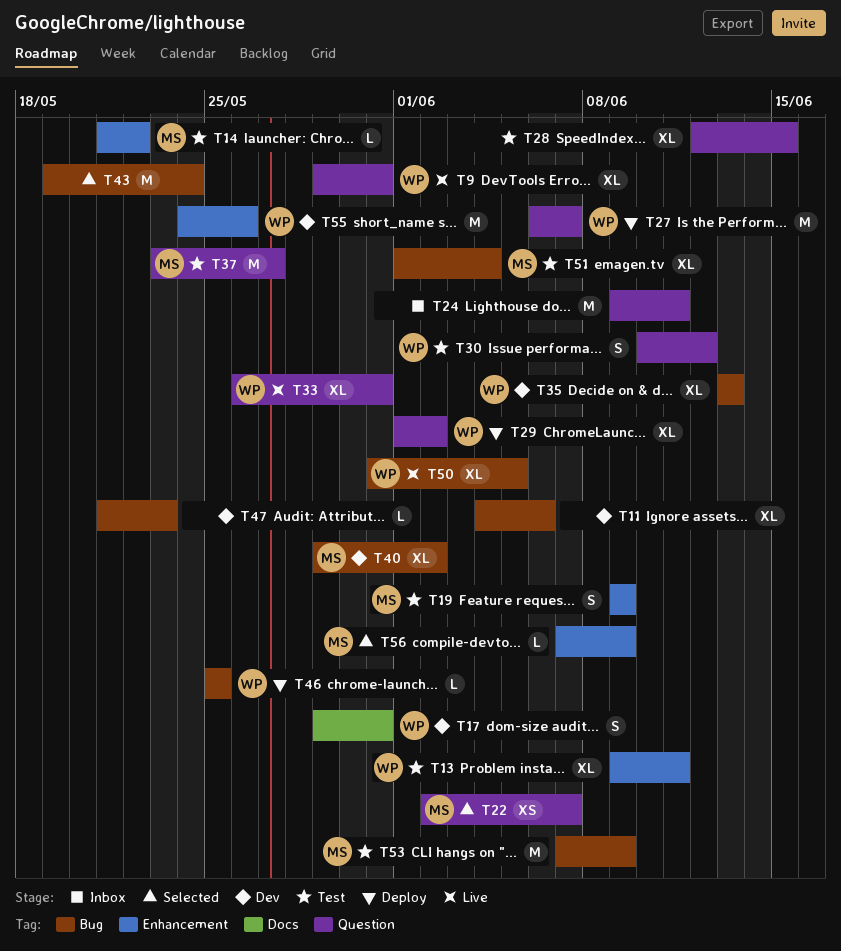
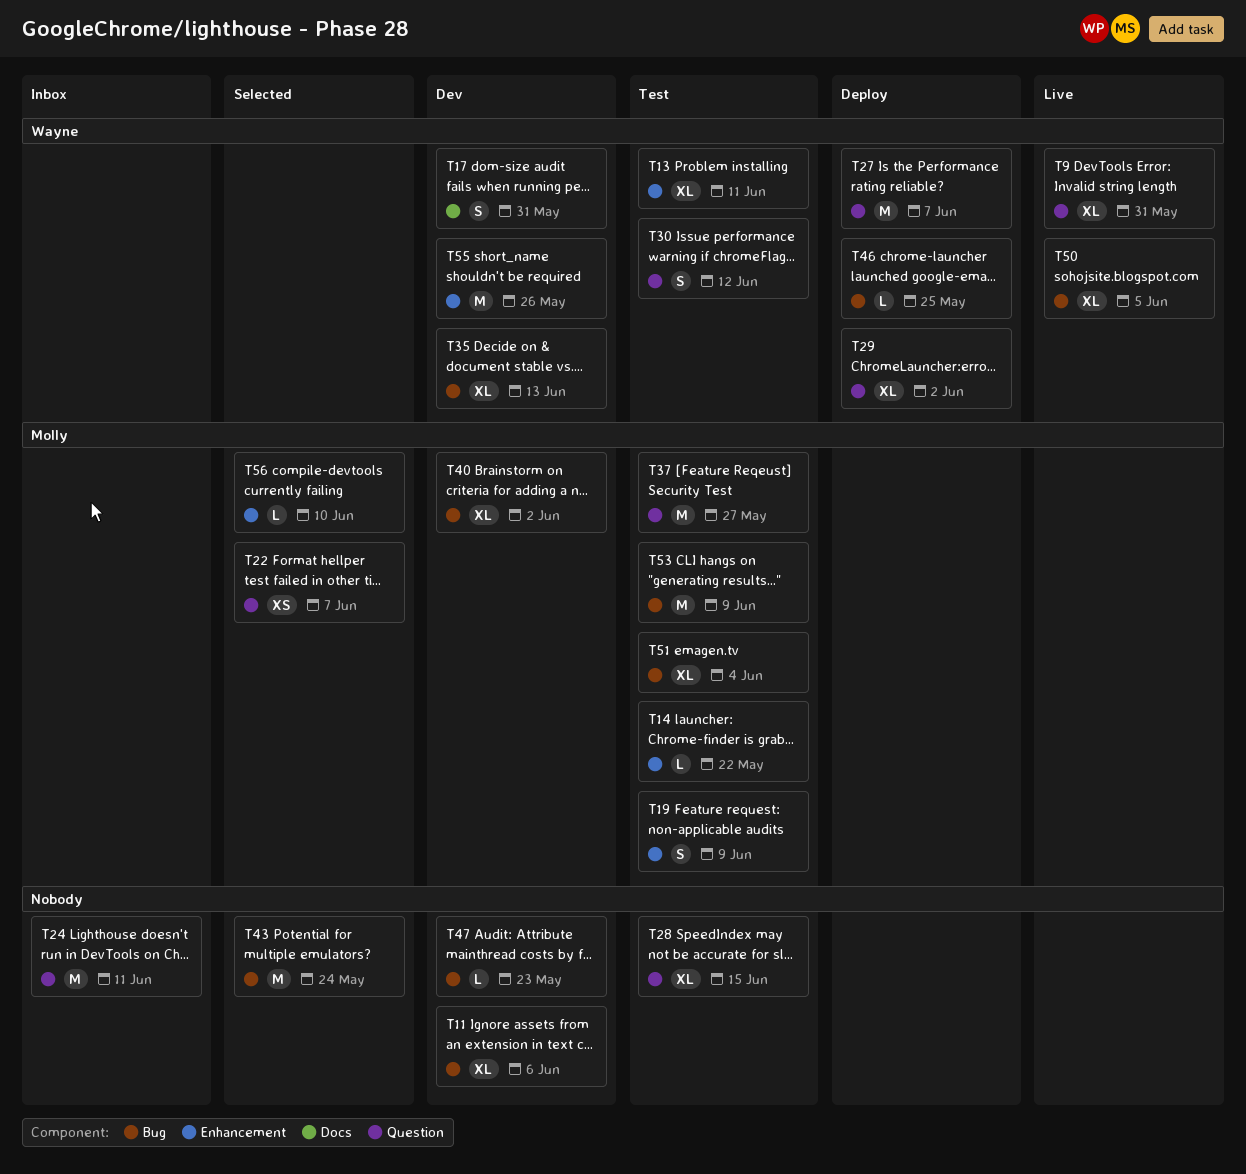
T33: present -> none
T56, due: Jun 9 -> Jun 10

